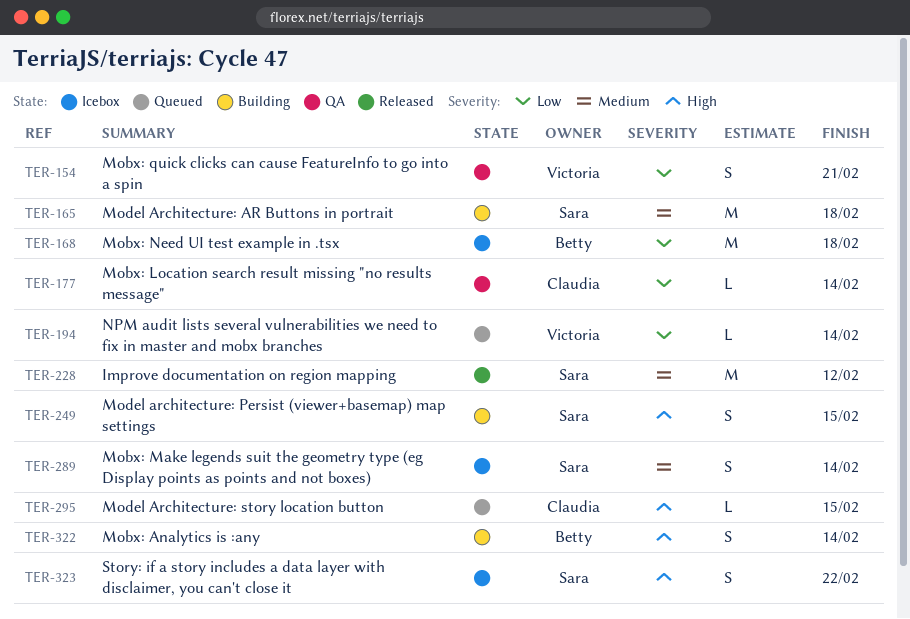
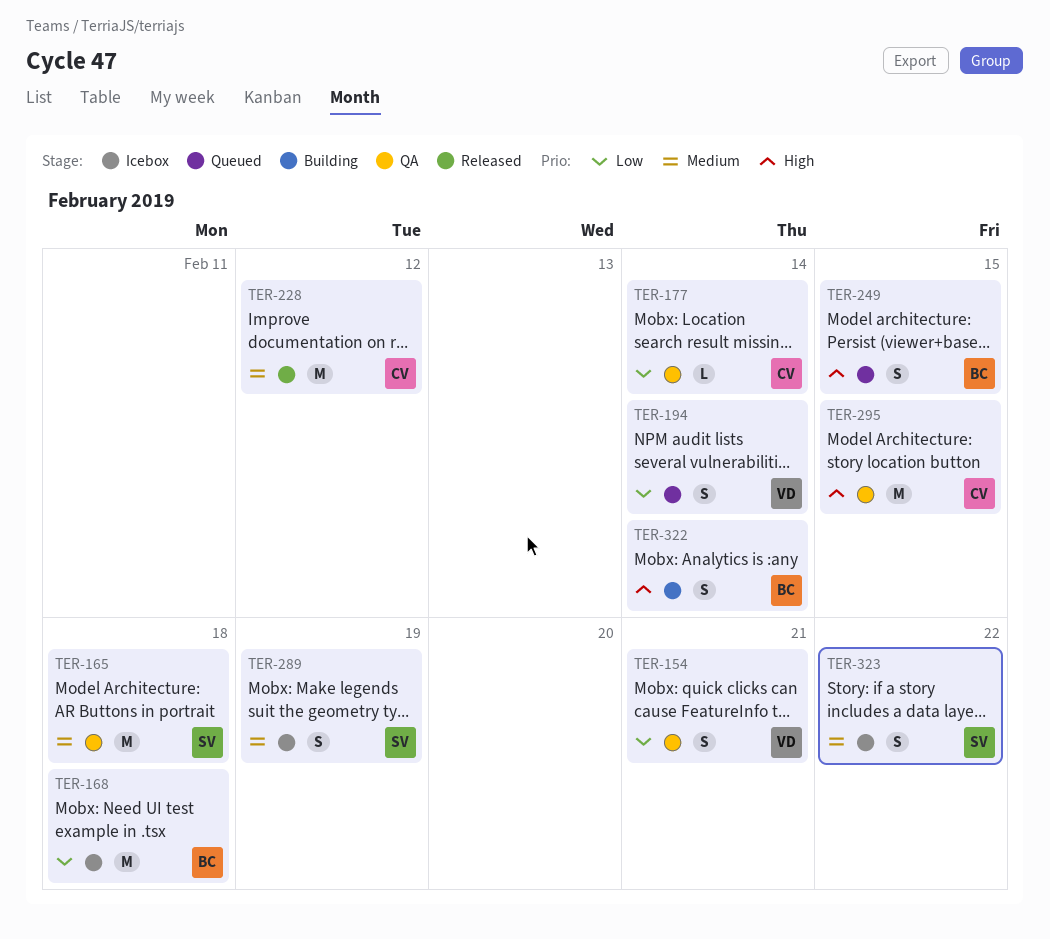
TER-165, status: Building -> QA
TER-194, estimate: L -> S
TER-228, owner: Sara -> Claudia
TER-249, status: Building -> Queued
TER-249, owner: Sara -> Betty
TER-289, due: Feb 14 -> Feb 19
TER-295, status: Queued -> QA
TER-295, estimate: L -> M
TER-323, priority: High -> Medium

